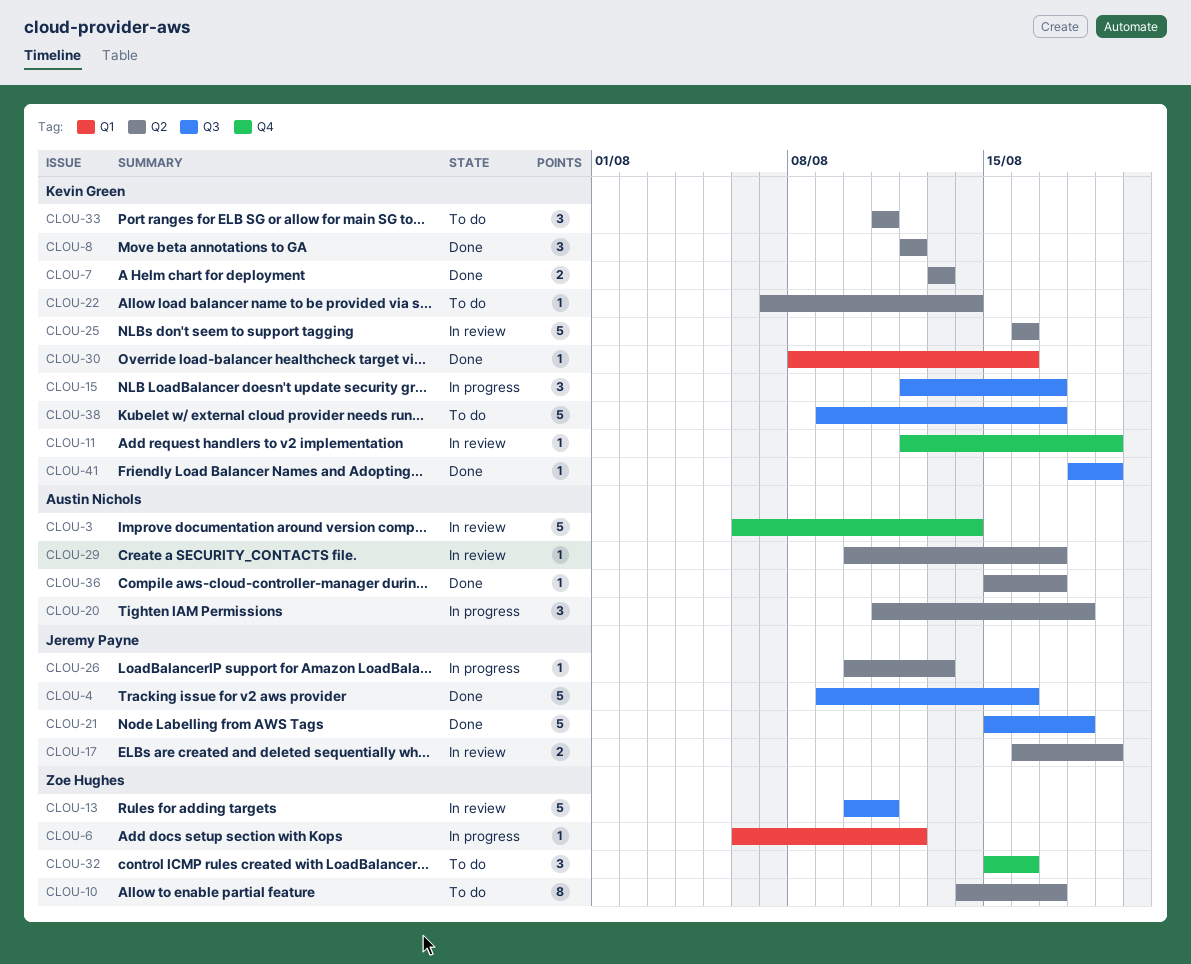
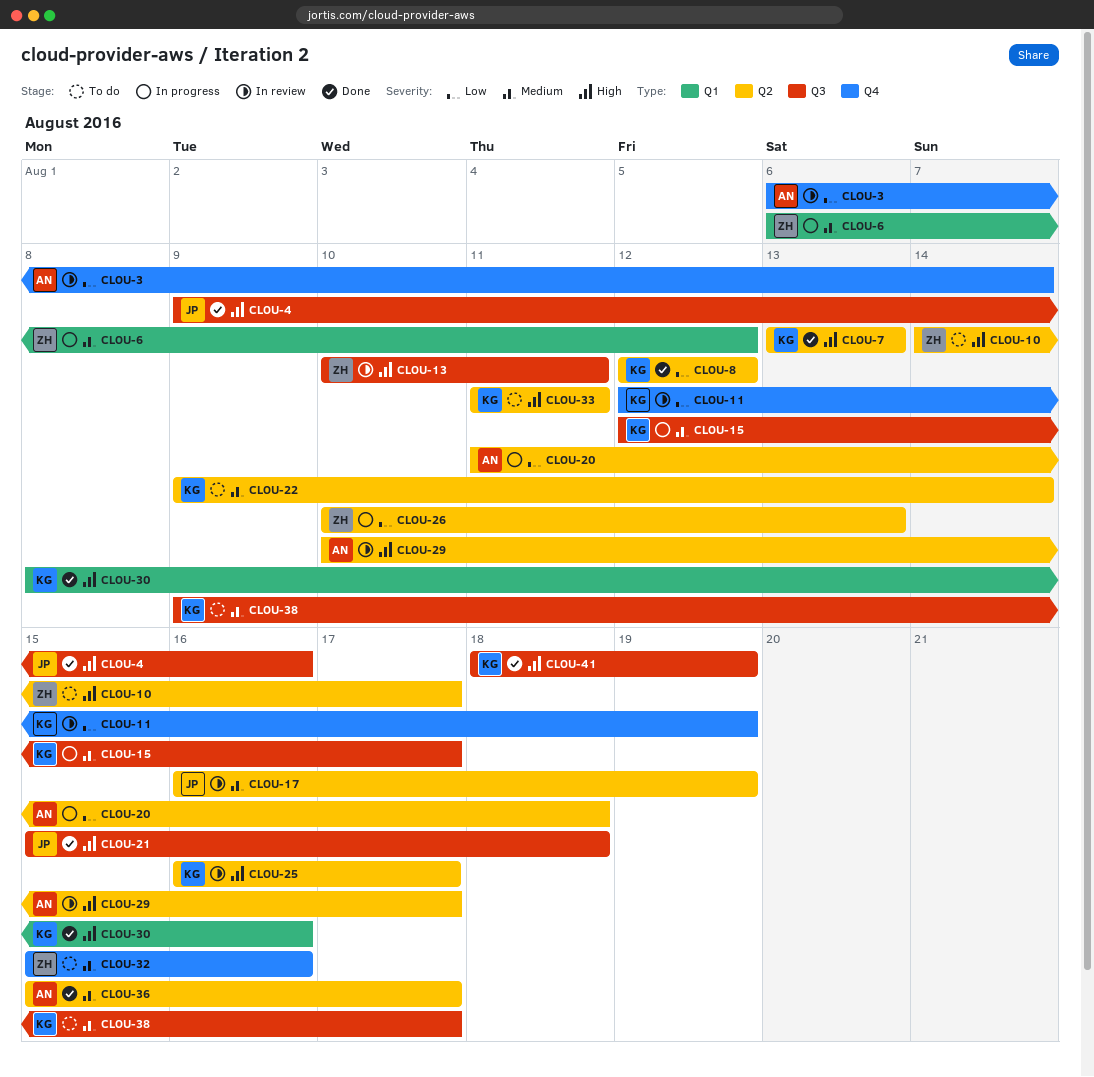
CLOU-22, start: Aug 7 -> Aug 9
CLOU-25, due: Aug 16 -> Aug 17
CLOU-26, owner: Jeremy Payne -> Zoe Hughes

